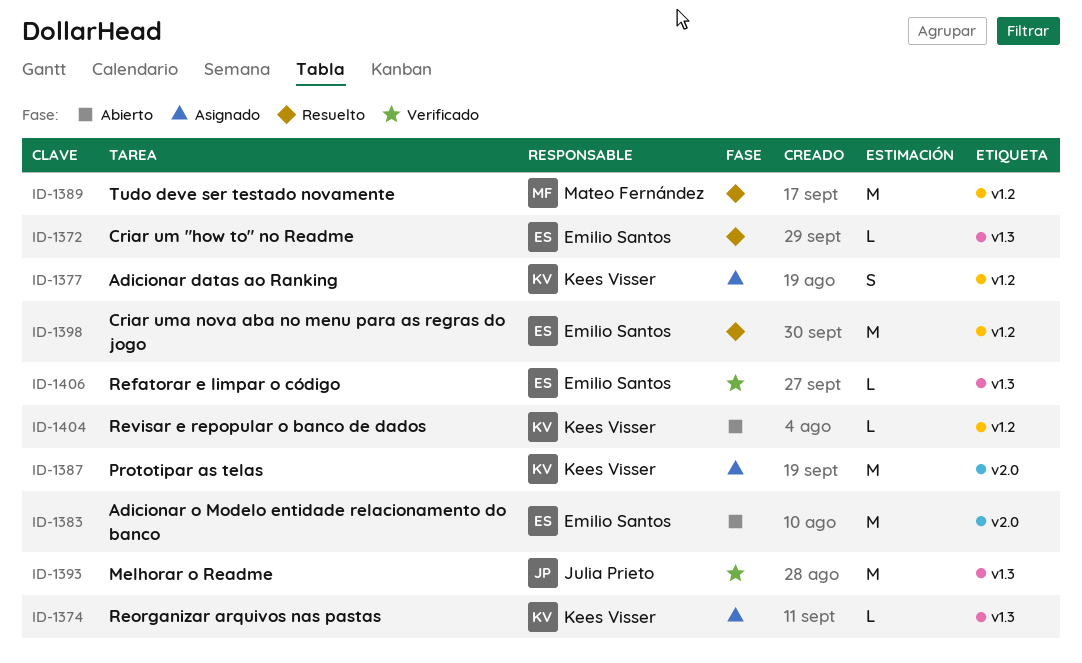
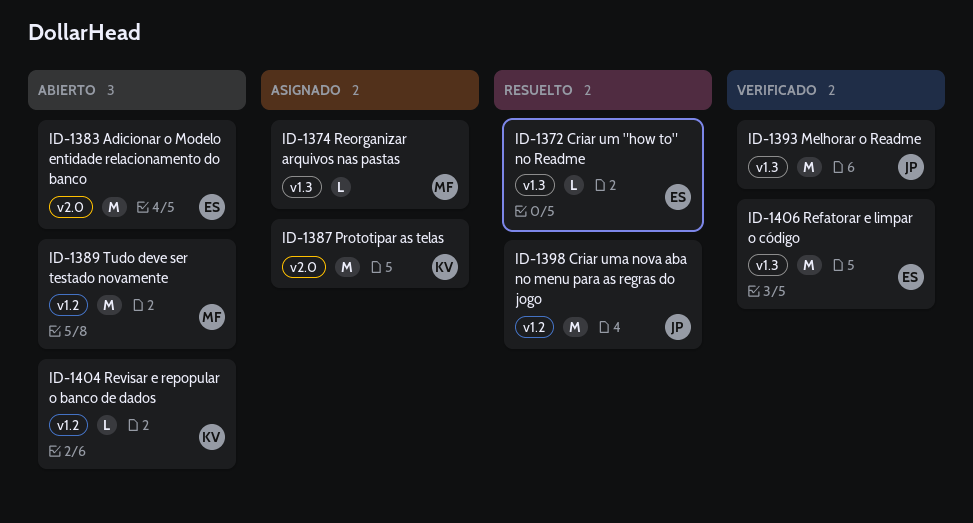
ID-1374, owner: Kees Visser -> Mateo Fernández
ID-1377: present -> none
ID-1389, status: Resuelto -> Abierto
ID-1398, owner: Emilio Santos -> Julia Prieto
ID-1406, estimate: L -> M

